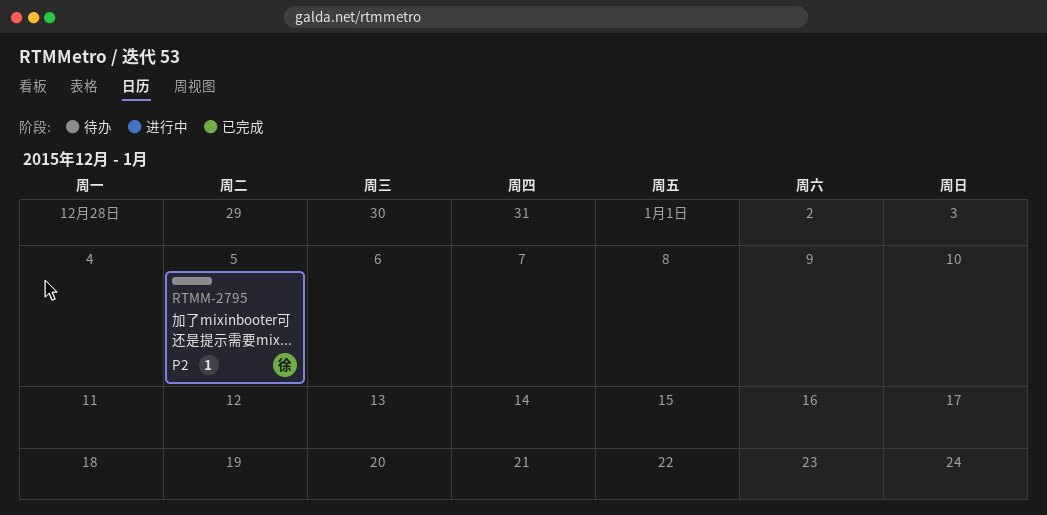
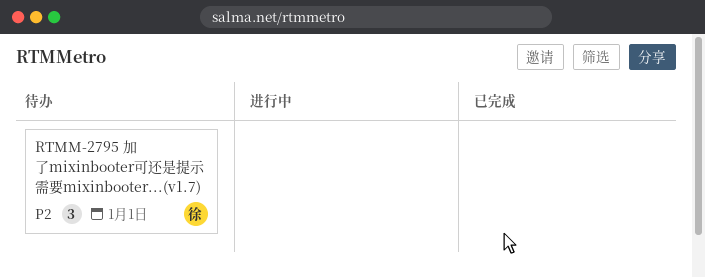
RTMM-2795, estimate: 1 -> 3
RTMM-2795, due: Jan 5 -> Jan 1

